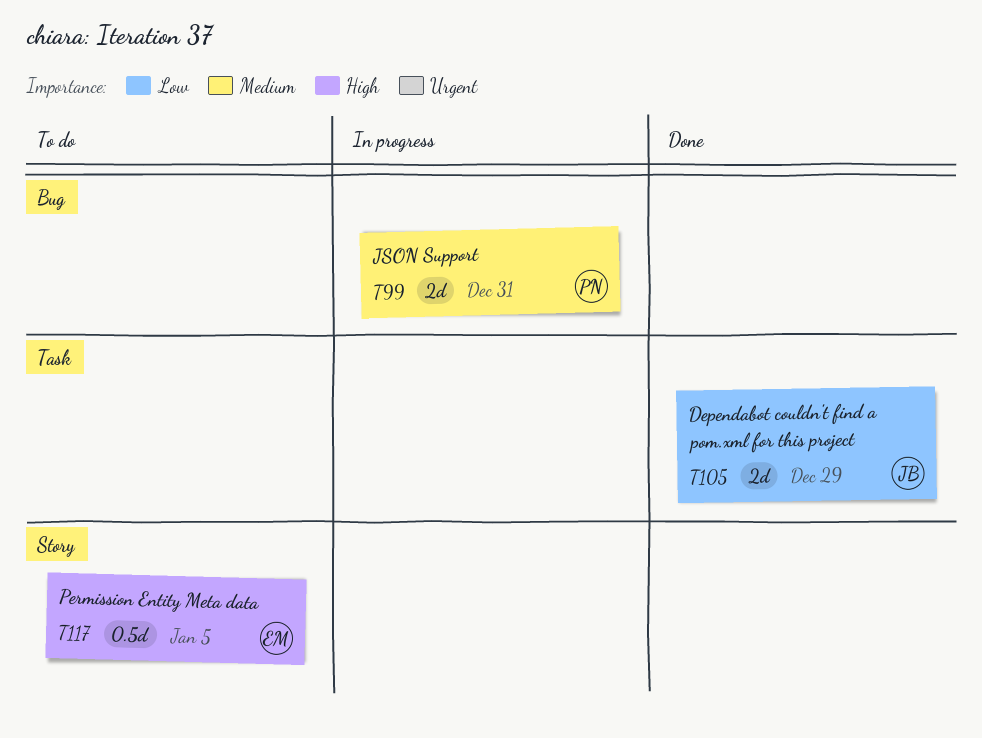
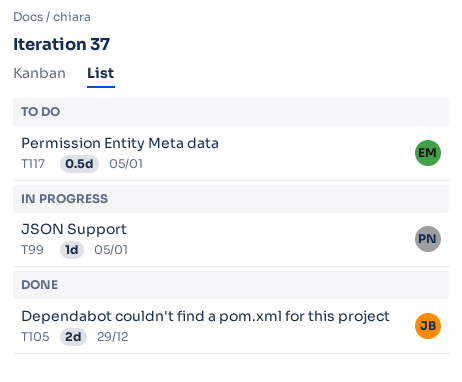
T99, estimate: 2d -> 1d
T99, due: Dec 31 -> Jan 5

